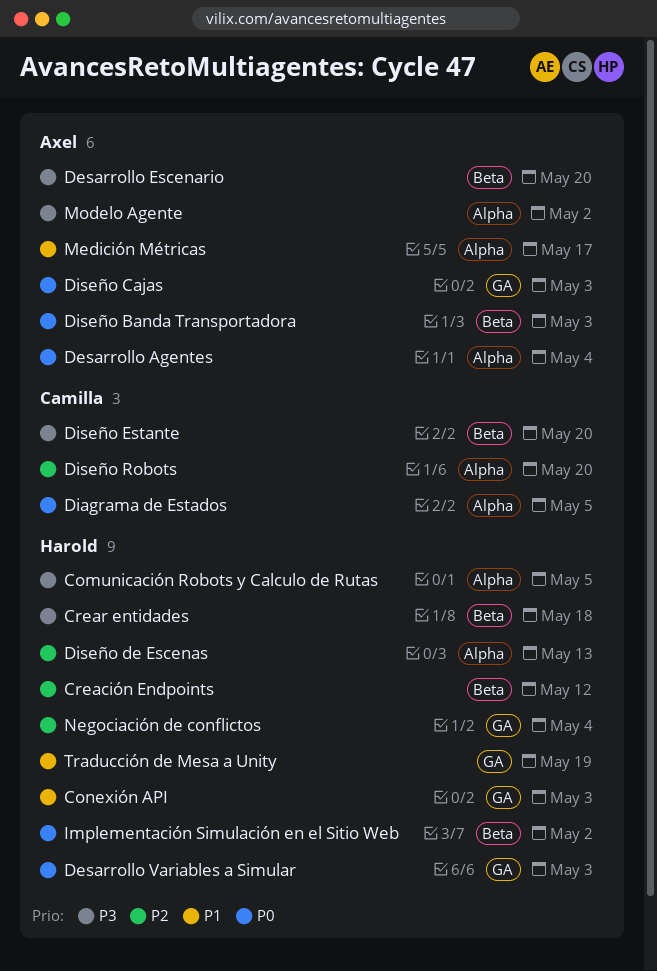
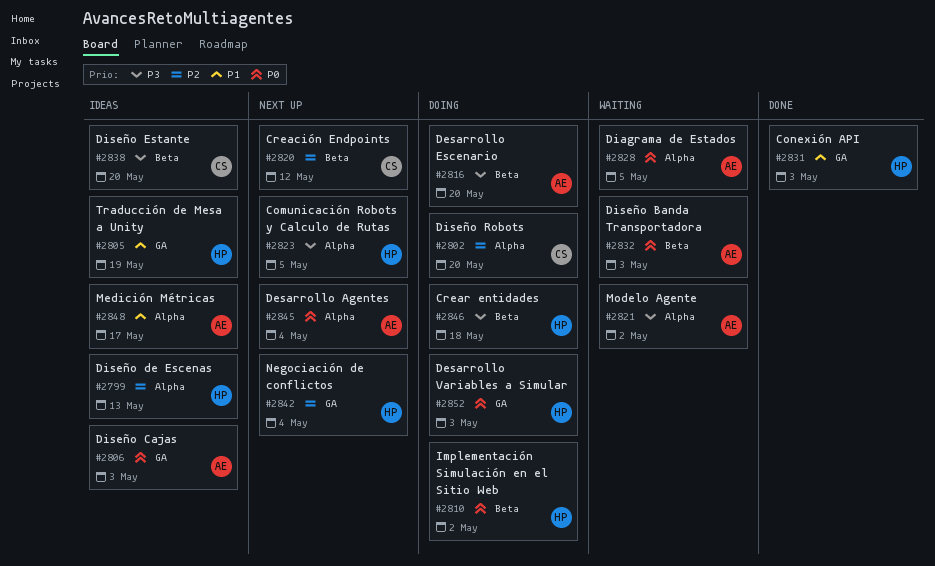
Creación Endpoints, owner: Harold -> Camilla
Diagrama de Estados, owner: Camilla -> Axel

